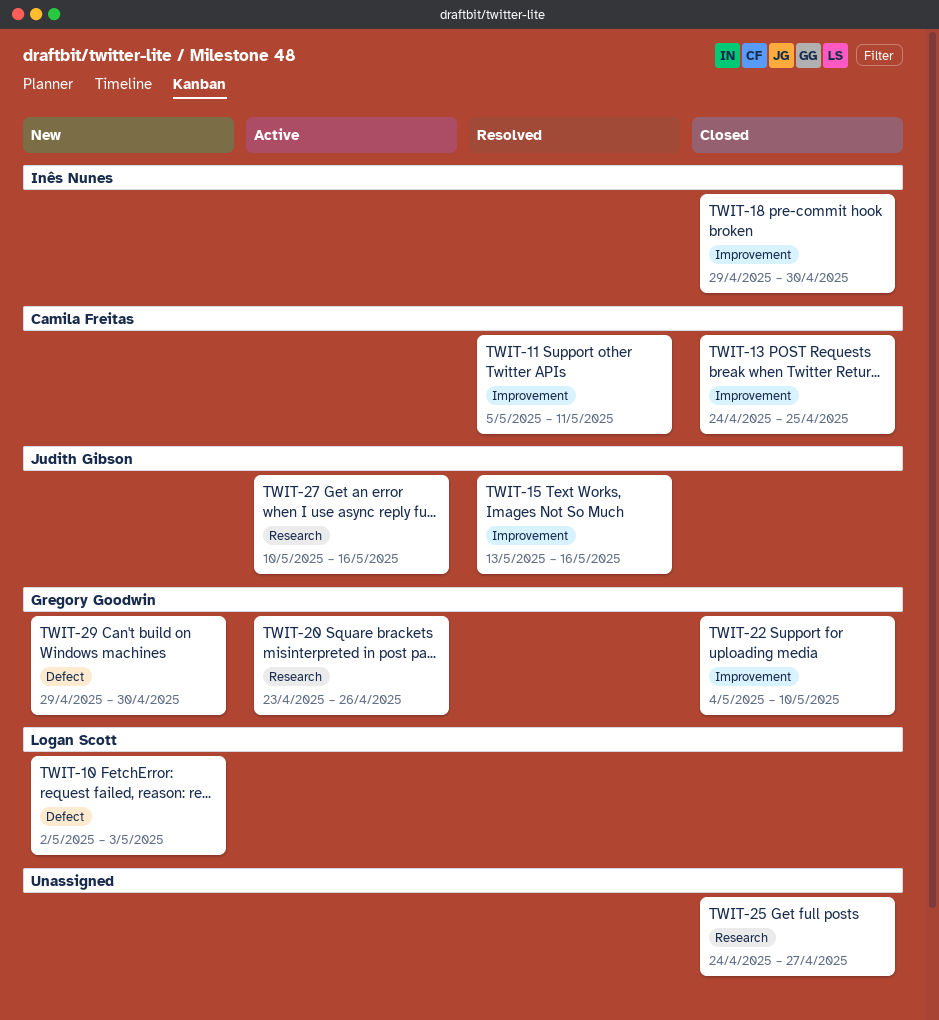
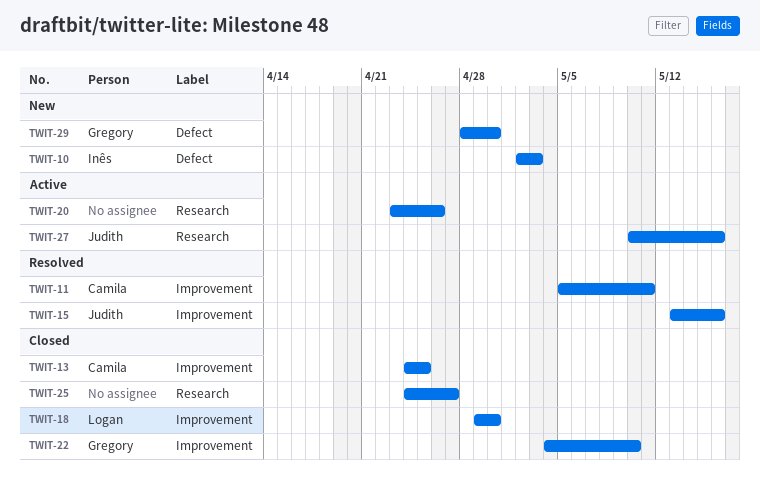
TWIT-10, owner: Logan Scott -> Inês Nunes
TWIT-18, owner: Inês Nunes -> Logan Scott
TWIT-20, owner: Gregory Goodwin -> none
TWIT-29, start: Apr 29 -> Apr 28

